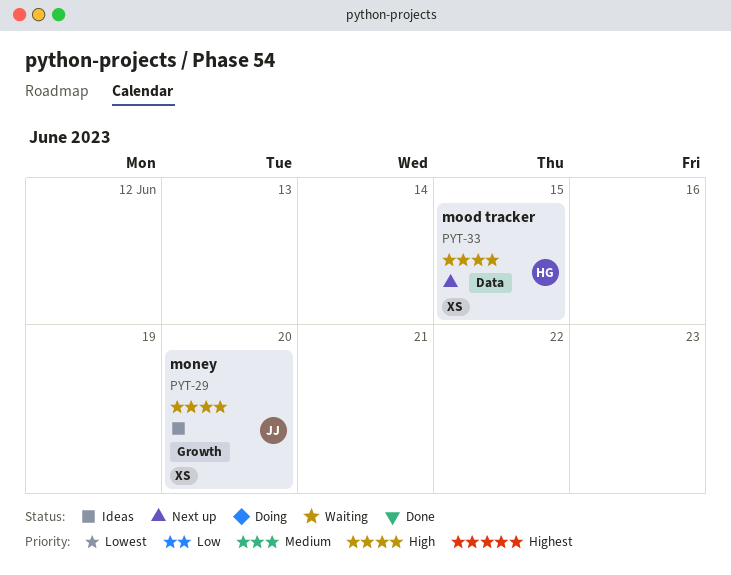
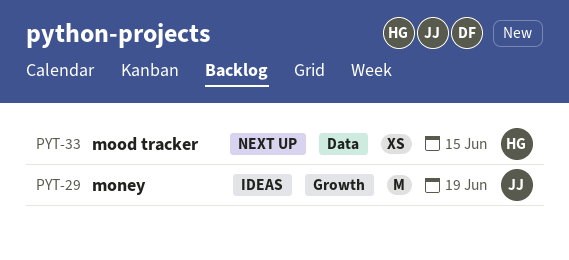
PYT-29, estimate: XS -> M
PYT-29, due: Jun 20 -> Jun 19

